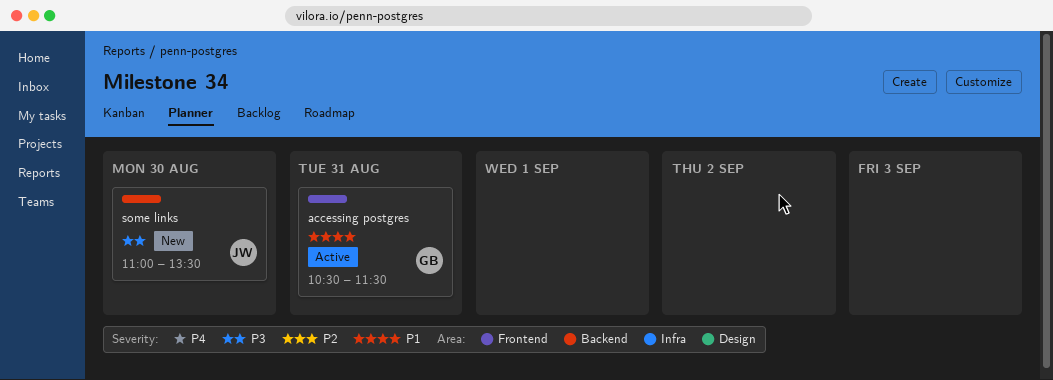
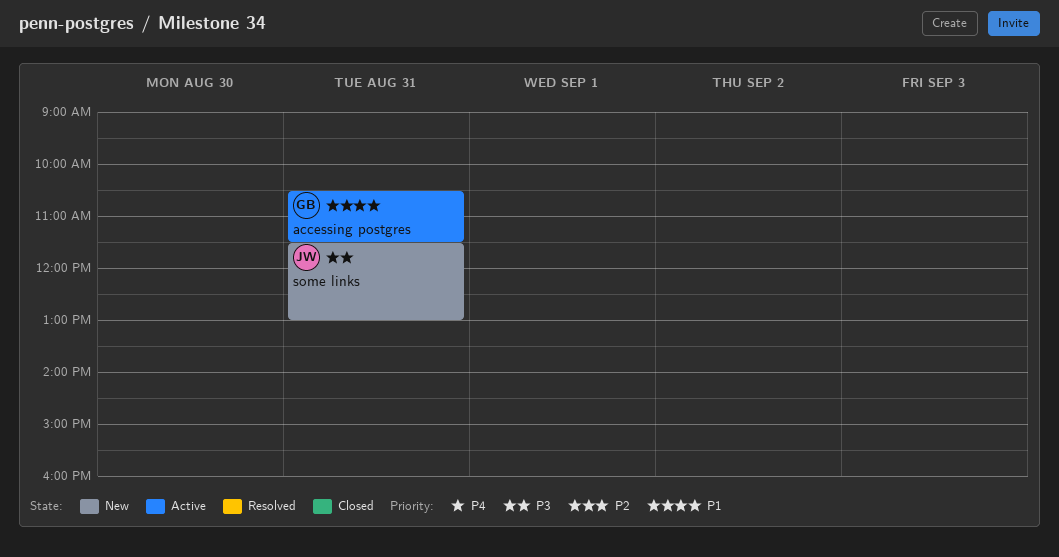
some links, day: Aug 30 -> Aug 31
some links, begins: 11:00 -> 11:30
some links, ends: 13:30 -> 13:00

